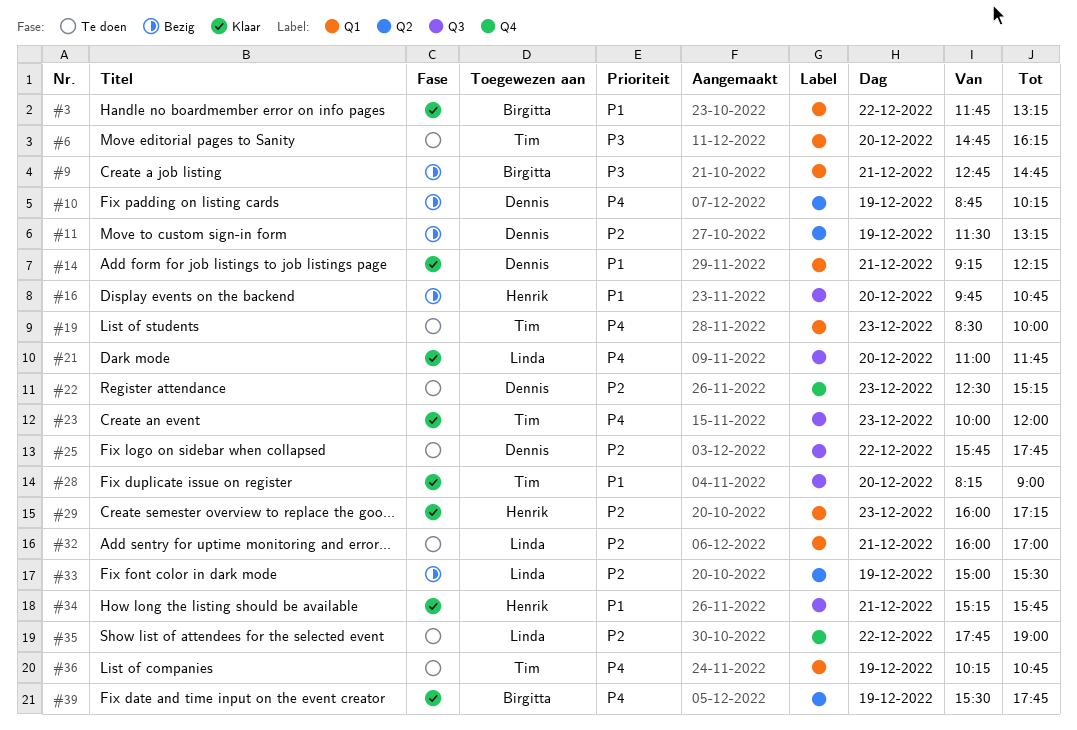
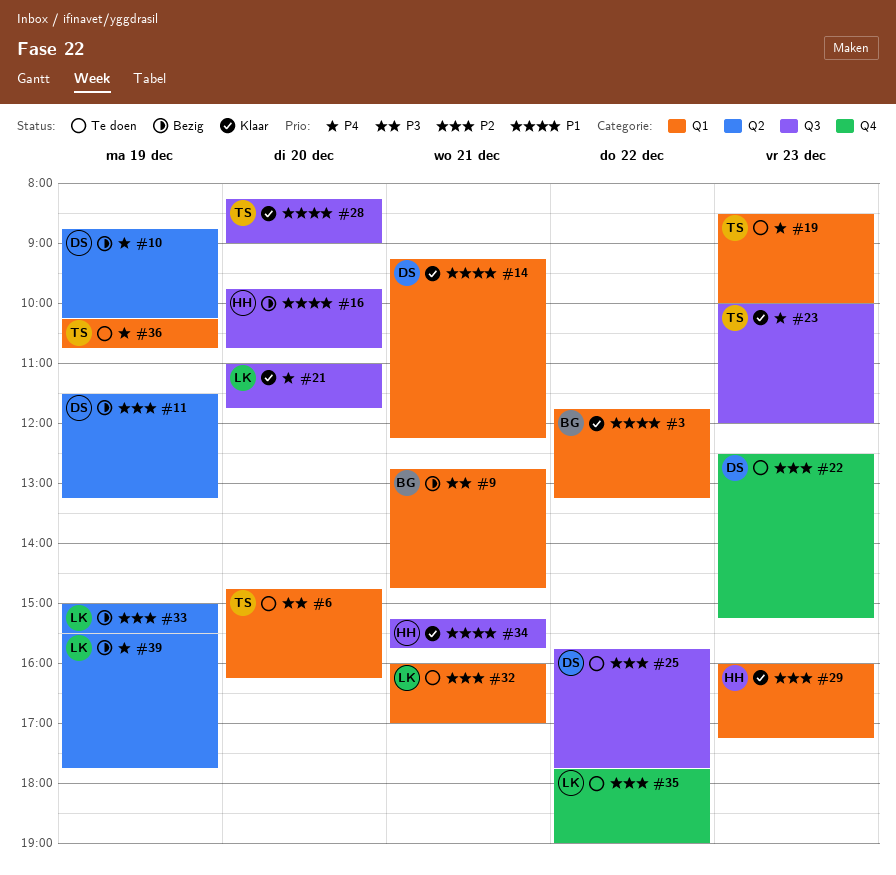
#39, status: Klaar -> Bezig
#39, owner: Birgitta -> Linda

